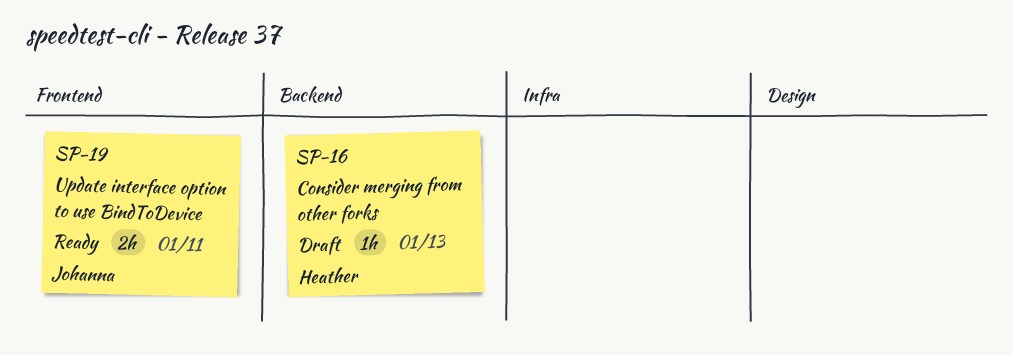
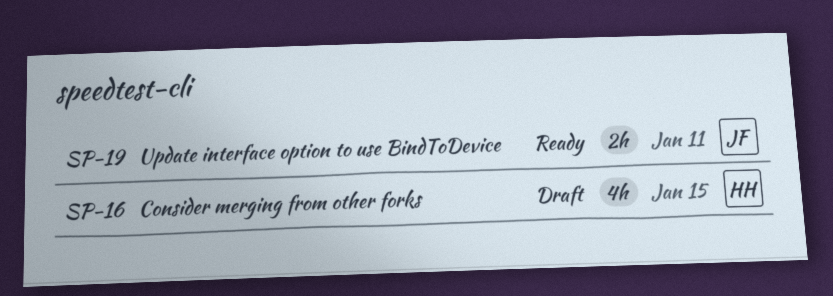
SP-16, estimate: 1h -> 4h
SP-16, due: Jan 13 -> Jan 15

